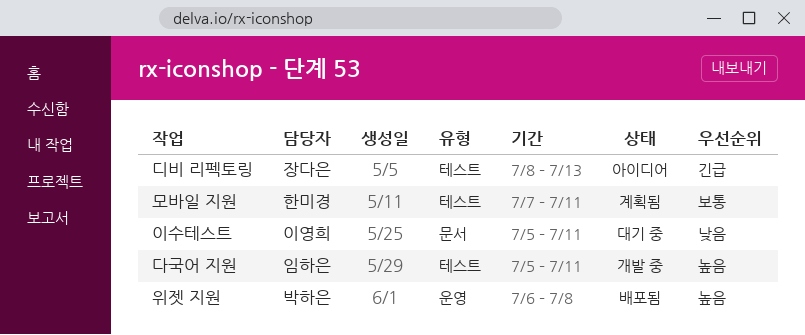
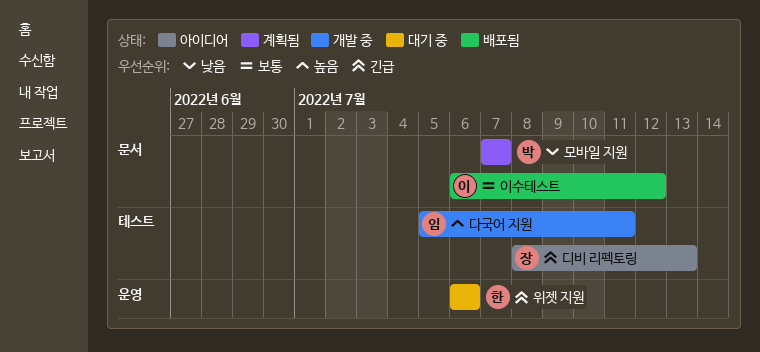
모바일 지원, owner: 한미경 -> 박하은
모바일 지원, priority: 보통 -> 낮음
모바일 지원, label: 테스트 -> 문서
모바일 지원, due: Jul 11 -> Jul 7
위젯 지원, status: 배포됨 -> 대기 중
위젯 지원, owner: 박하은 -> 한미경
위젯 지원, priority: 높음 -> 긴급
위젯 지원, due: Jul 8 -> Jul 6
이수테스트, status: 대기 중 -> 배포됨
이수테스트, priority: 낮음 -> 보통
이수테스트, start: Jul 5 -> Jul 6
이수테스트, due: Jul 11 -> Jul 12

